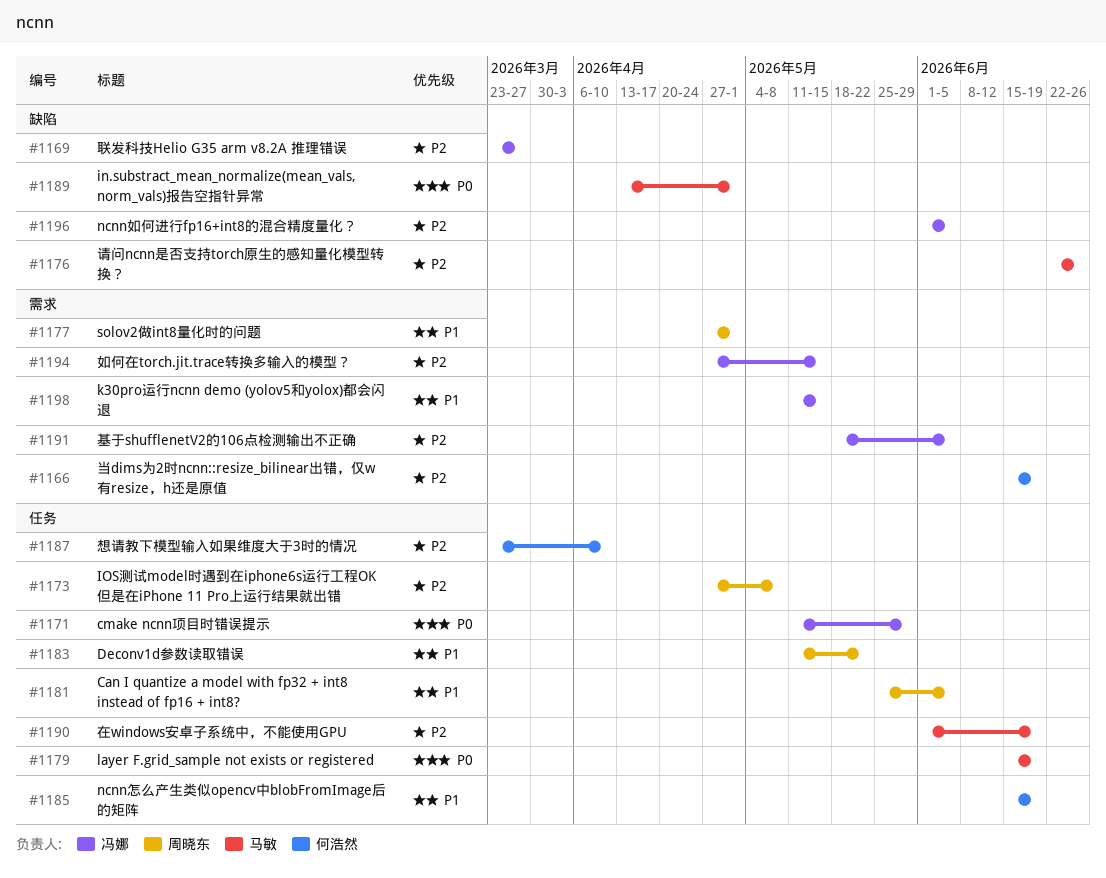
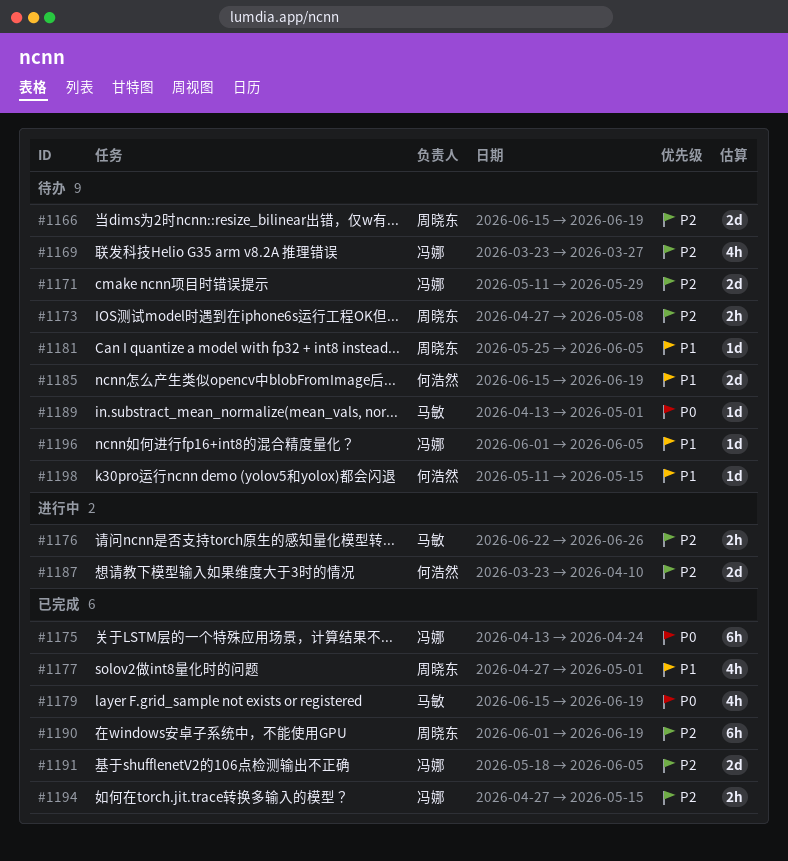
#1166, owner: 何浩然 -> 周晓东
#1171, priority: P0 -> P2
#1175: none -> present
#1183: present -> none
#1190, owner: 马敏 -> 周晓东
#1196, priority: P2 -> P1
#1198, owner: 冯娜 -> 何浩然

